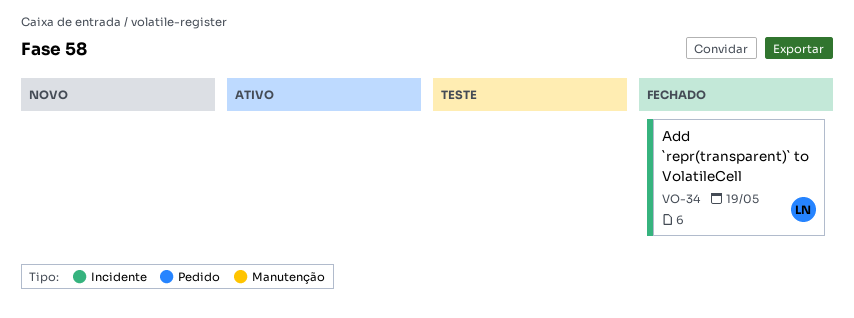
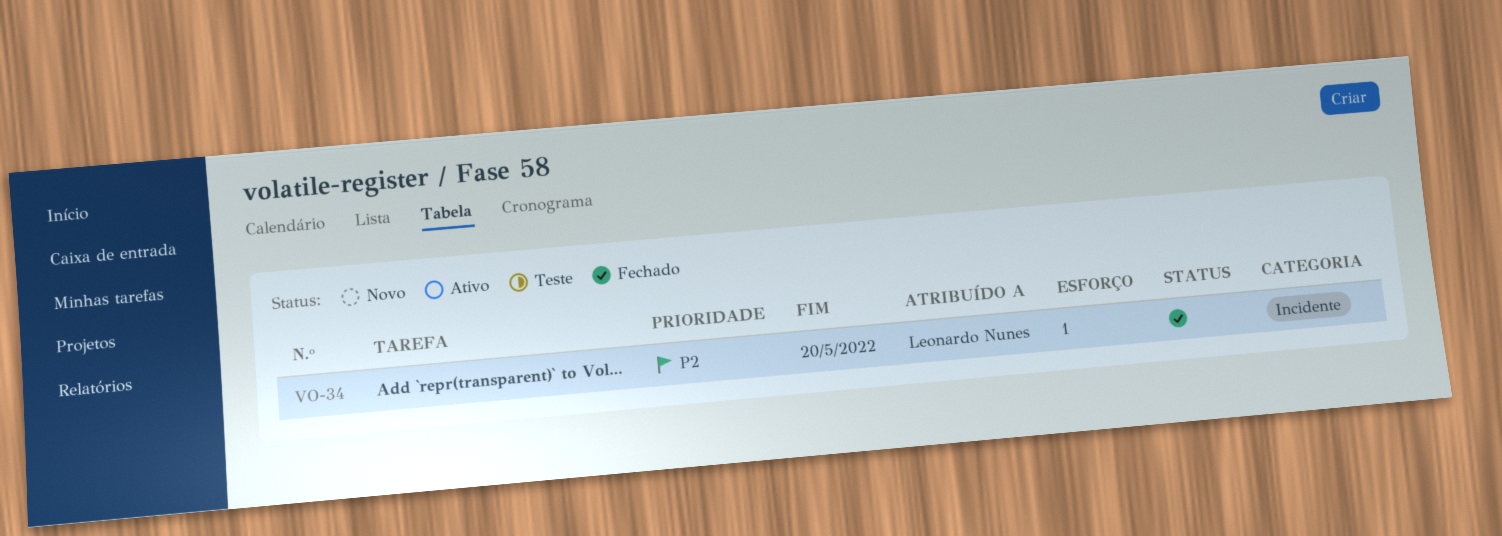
VO-34, due: May 19 -> May 20

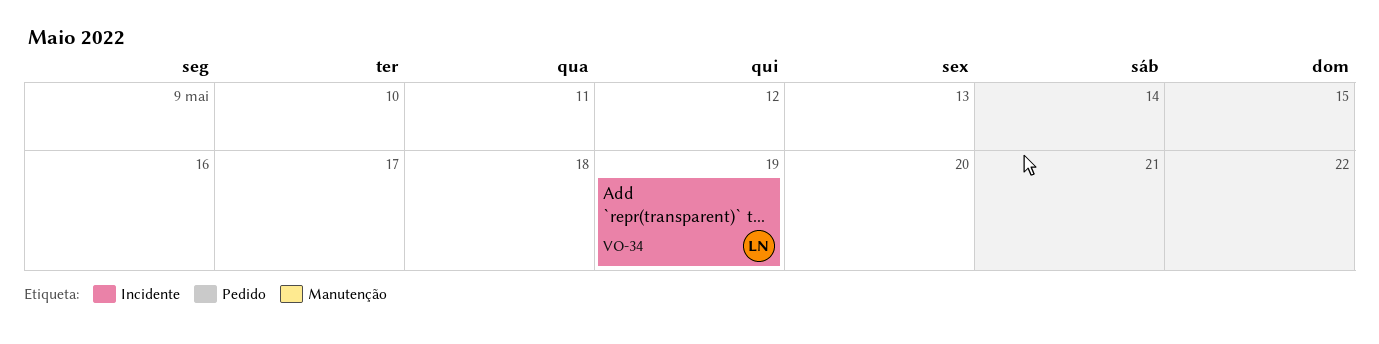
VO-34, due: May 20 -> May 19

